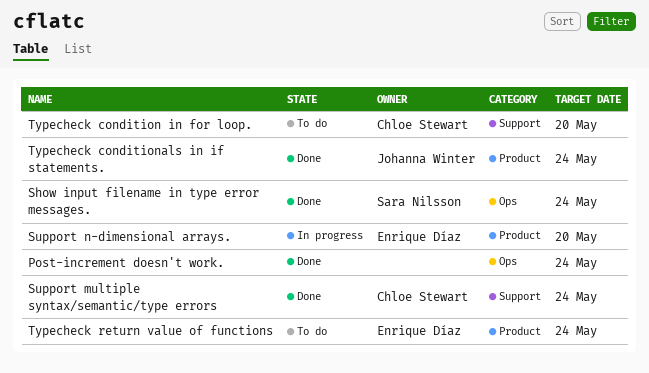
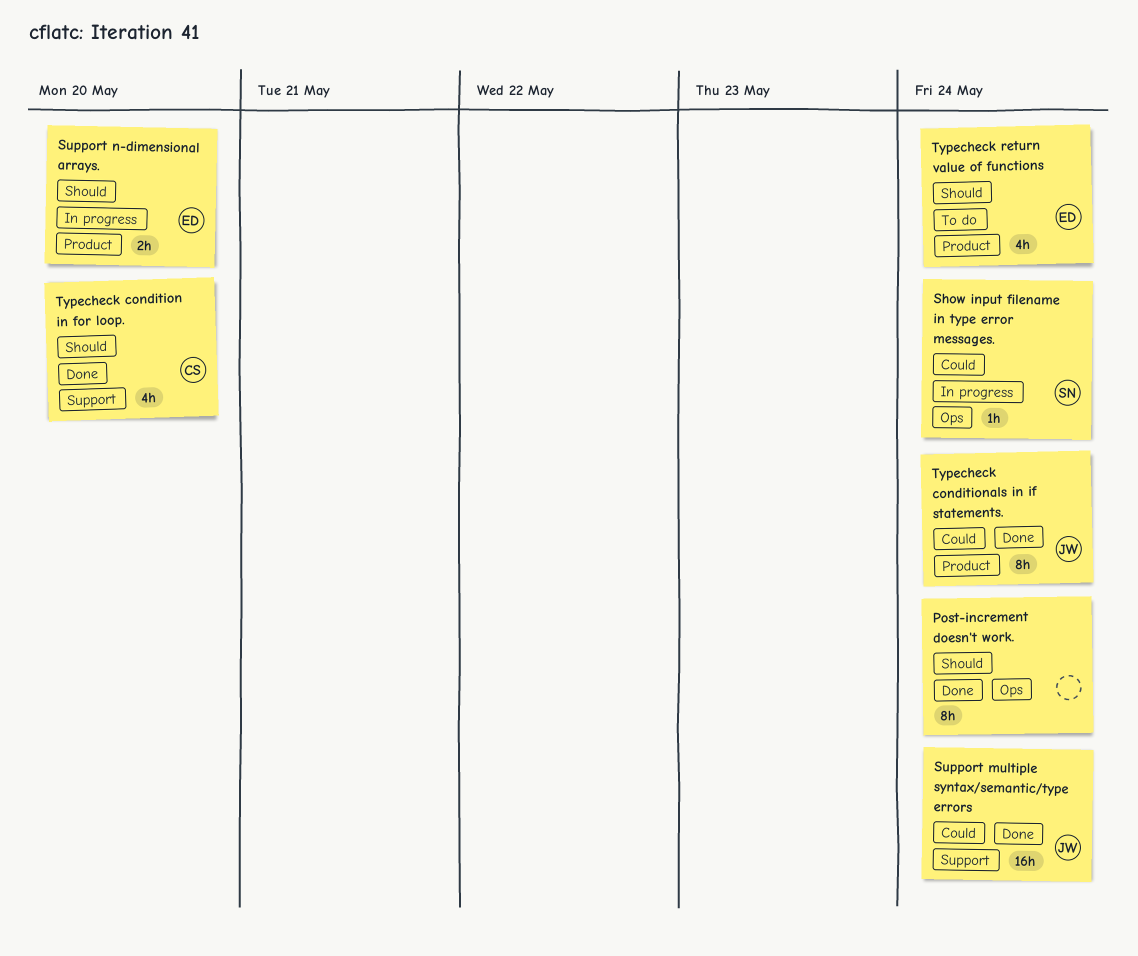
Show input filename in type error messages., status: Done -> In progress
Support multiple syntax/semantic/type errors, owner: Chloe Stewart -> Johanna Winter
Typecheck condition in for loop., status: To do -> Done

